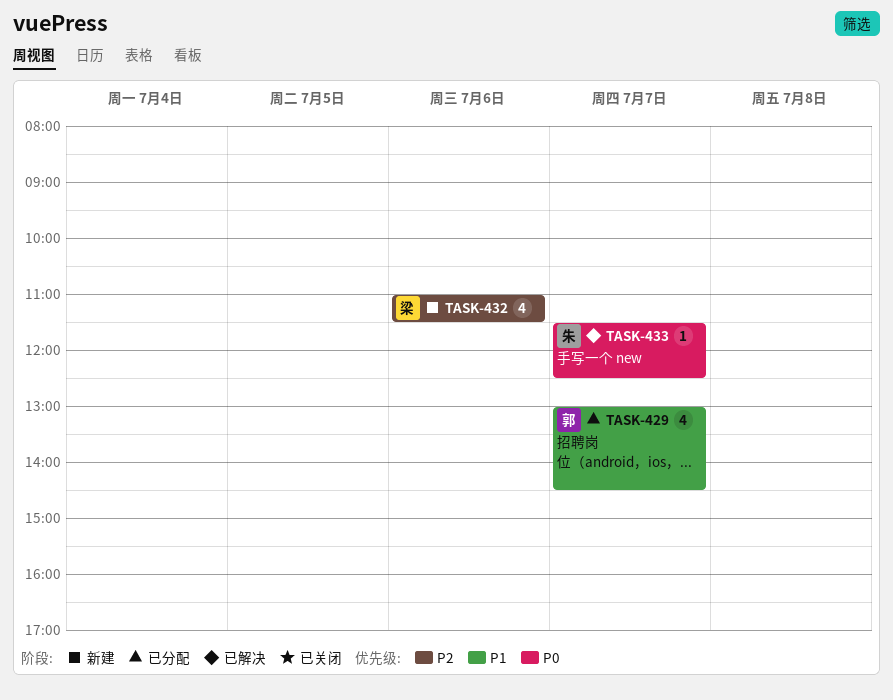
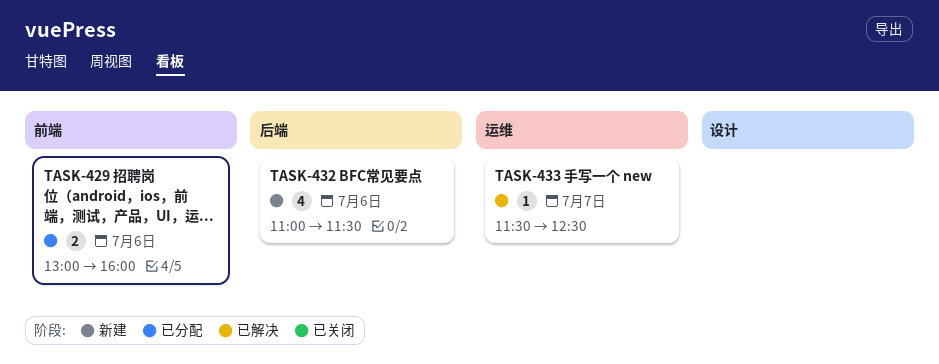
TASK-429, estimate: 4 -> 2
TASK-429, day: Jul 7 -> Jul 6
TASK-429, ends: 14:30 -> 16:00

